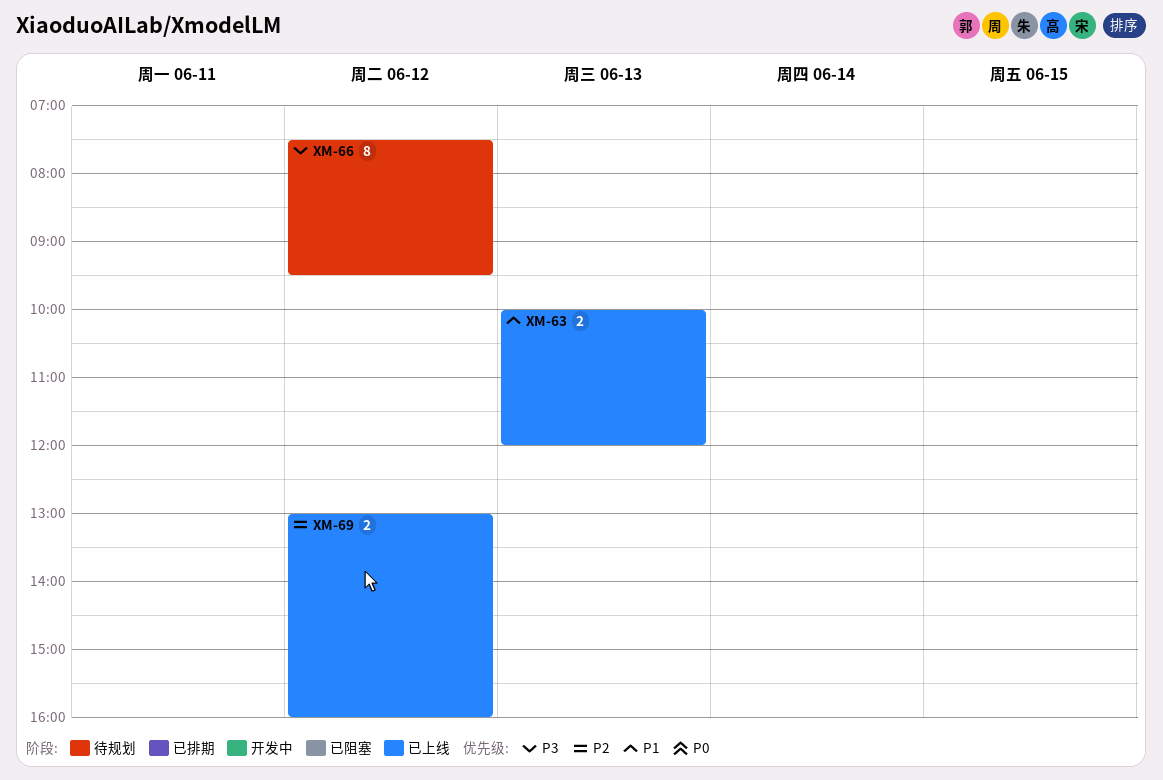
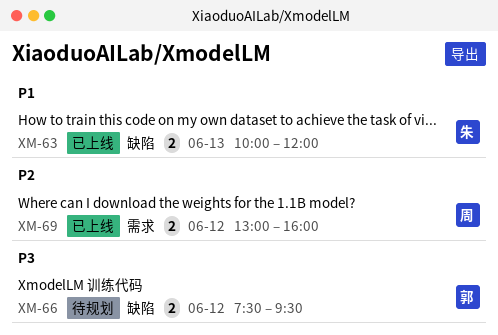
XM-66, estimate: 8 -> 2

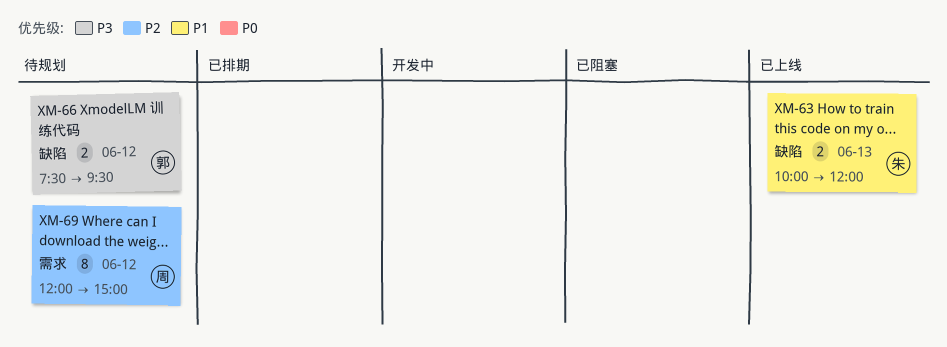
XM-69, status: 已上线 -> 待规划
XM-69, estimate: 2 -> 8
XM-69, begins: 13:00 -> 12:00
XM-69, ends: 16:00 -> 15:00

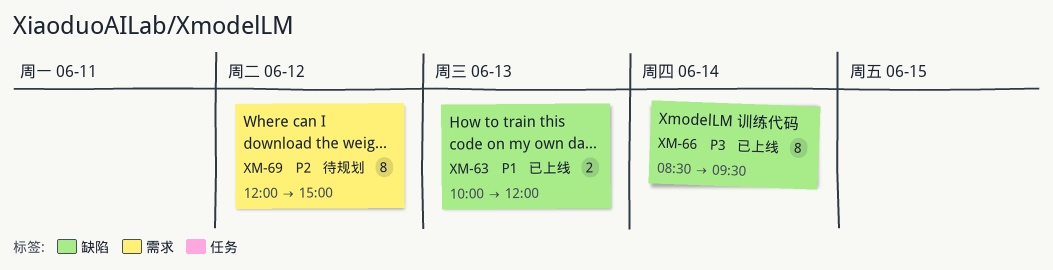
XM-66, status: 待规划 -> 已上线
XM-66, estimate: 2 -> 8
XM-66, day: Jun 12 -> Jun 14
XM-66, begins: 07:30 -> 08:30

